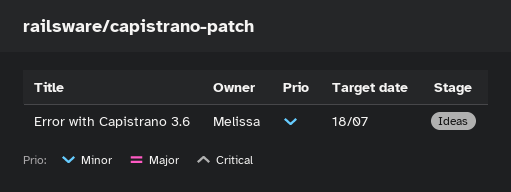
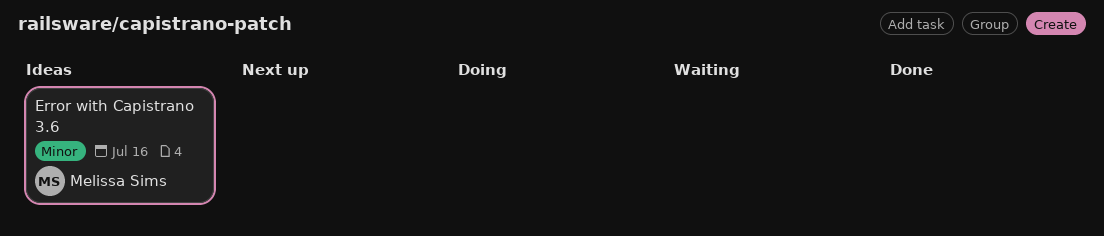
Error with Capistrano 3.6, due: Jul 18 -> Jul 16

